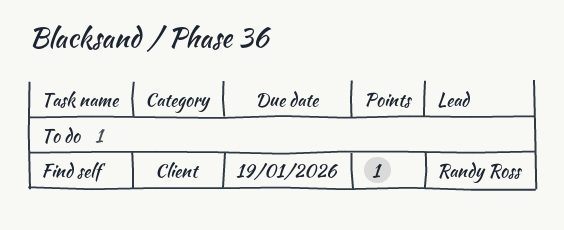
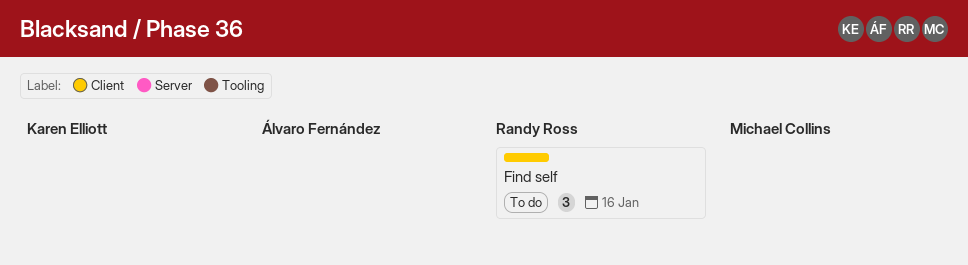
Find self, estimate: 1 -> 3
Find self, due: Jan 19 -> Jan 16

